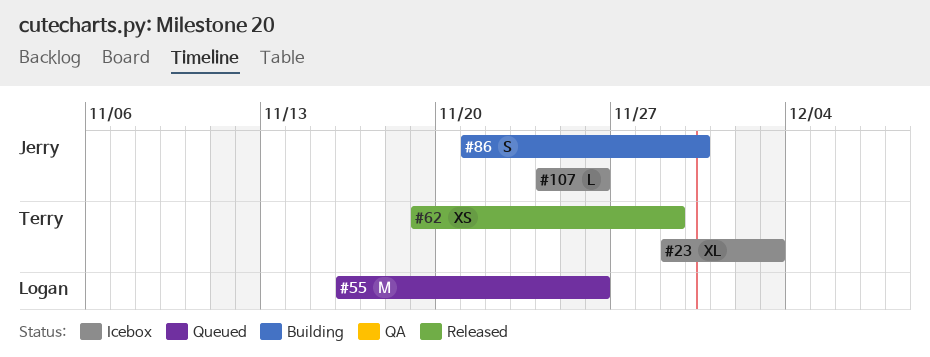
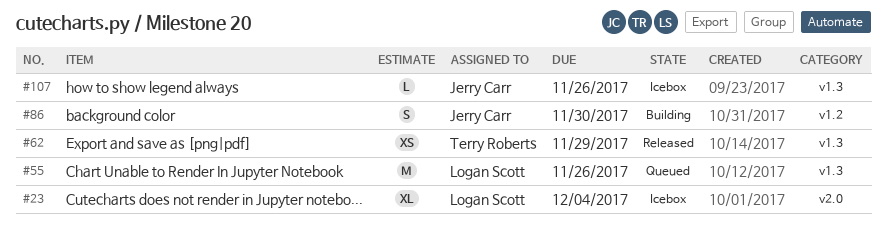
#23, owner: Terry Roberts -> Logan Scott
#23, due: Dec 3 -> Dec 4

